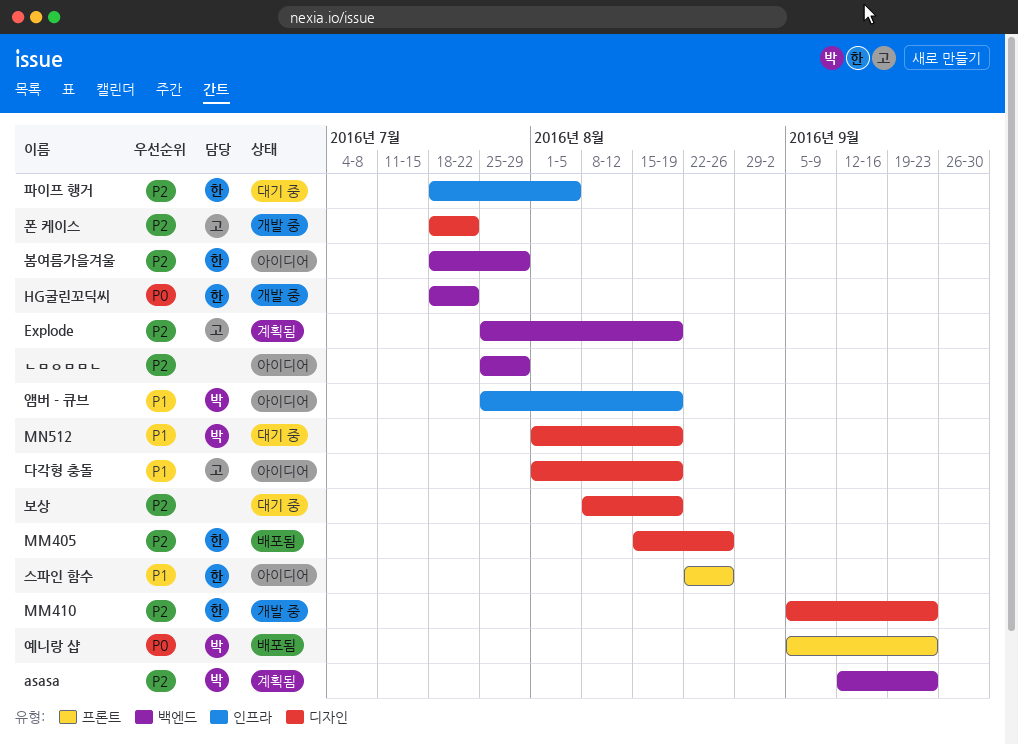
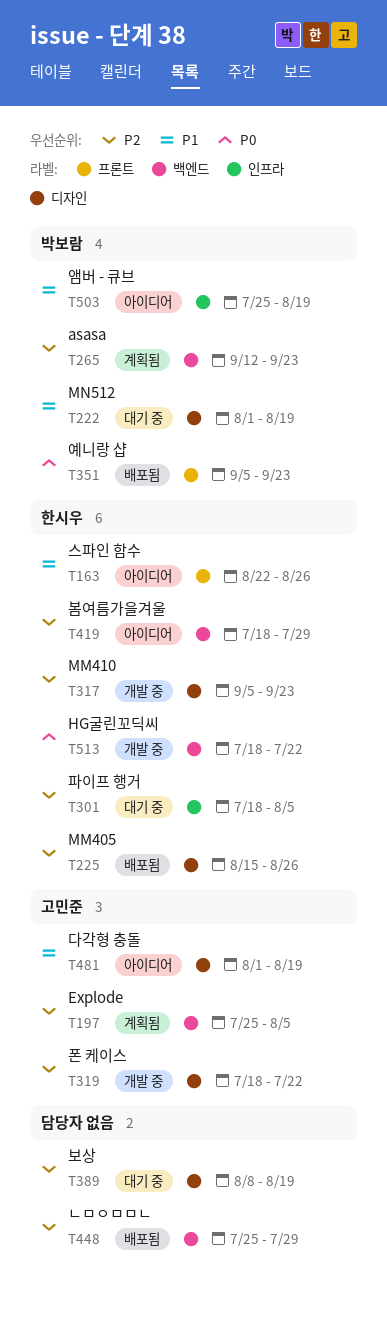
Explode, due: Aug 19 -> Aug 5
ㄴㅁㅇㅁㅁㄴ, status: 아이디어 -> 배포됨

